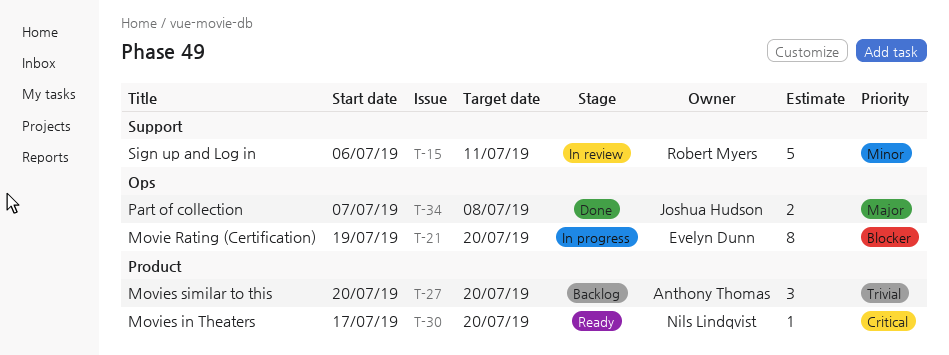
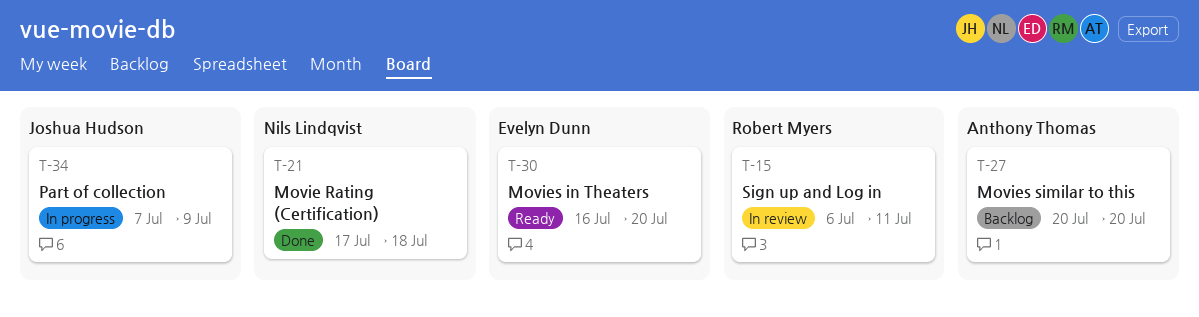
T-21, status: In progress -> Done
T-21, owner: Evelyn Dunn -> Nils Lindqvist
T-21, start: Jul 19 -> Jul 17
T-21, due: Jul 20 -> Jul 18
T-30, owner: Nils Lindqvist -> Evelyn Dunn
T-30, start: Jul 17 -> Jul 16
T-34, status: Done -> In progress
T-34, due: Jul 8 -> Jul 9

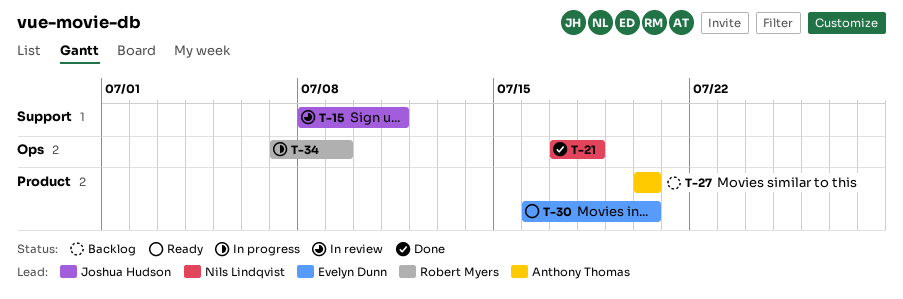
T-15, owner: Robert Myers -> Joshua Hudson
T-15, start: Jul 6 -> Jul 8
T-34, owner: Joshua Hudson -> Robert Myers

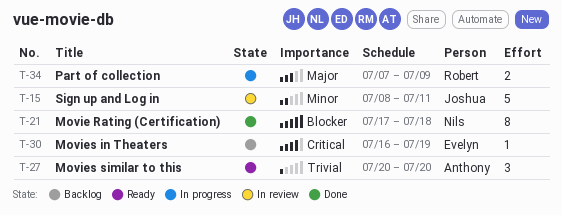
T-27, status: Backlog -> Ready
T-30, status: Ready -> Backlog
T-30, due: Jul 20 -> Jul 19

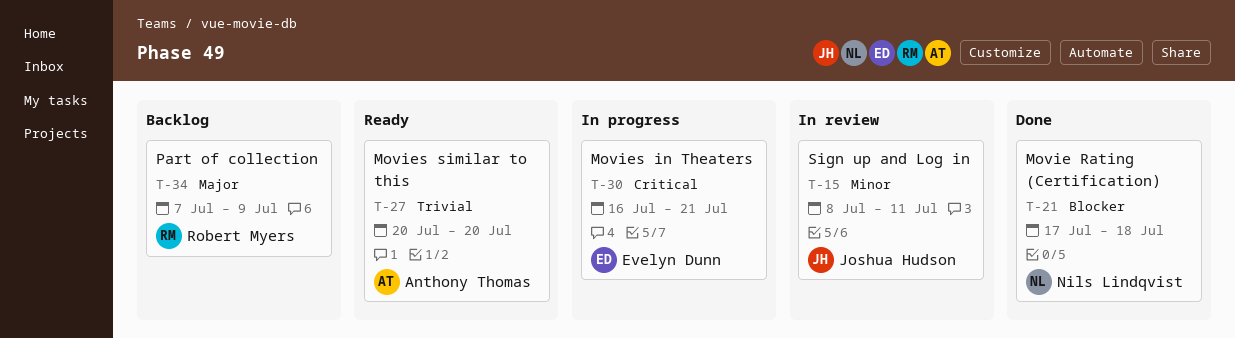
T-30, status: Backlog -> In progress
T-30, due: Jul 19 -> Jul 21
T-34, status: In progress -> Backlog

